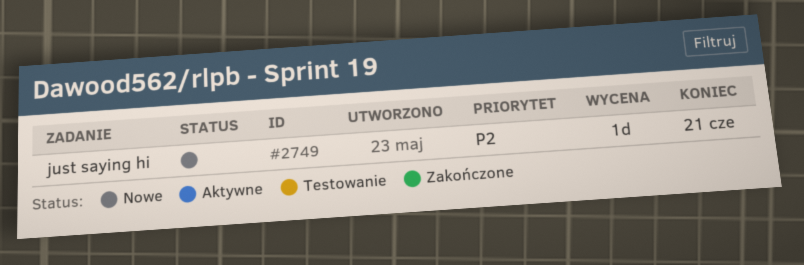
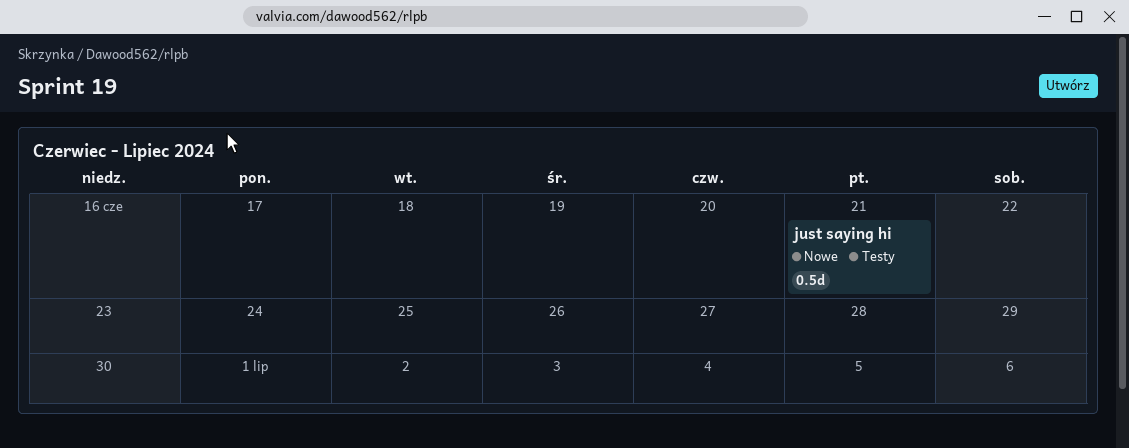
just saying hi, estimate: 1d -> 0.5d

